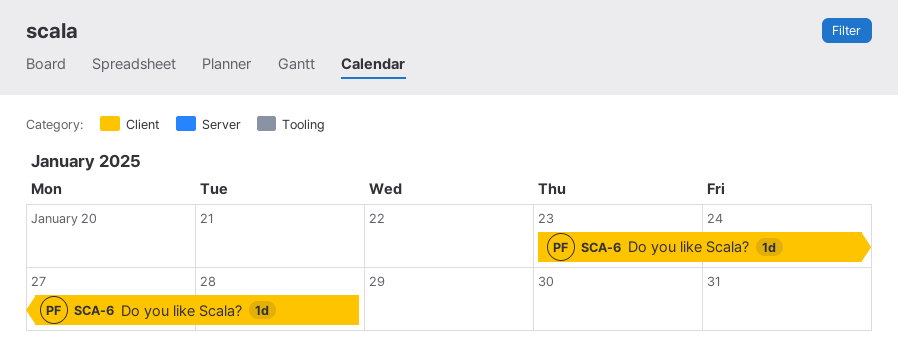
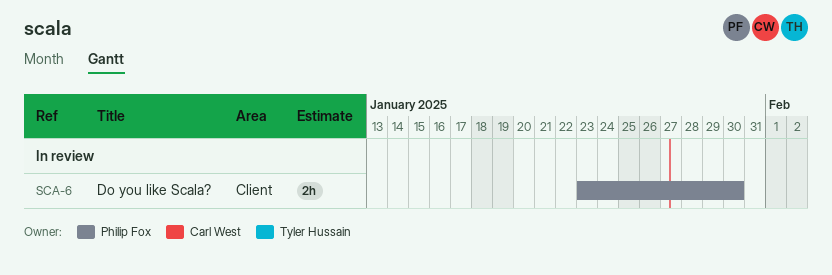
SCA-6, estimate: 1d -> 2h
SCA-6, due: Jan 28 -> Jan 30

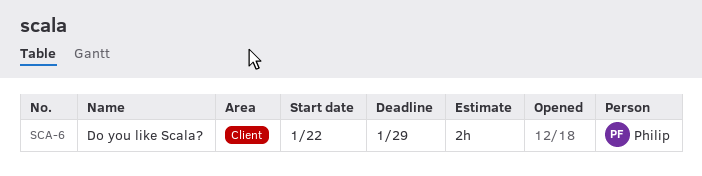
SCA-6, start: Jan 23 -> Jan 22
SCA-6, due: Jan 30 -> Jan 29

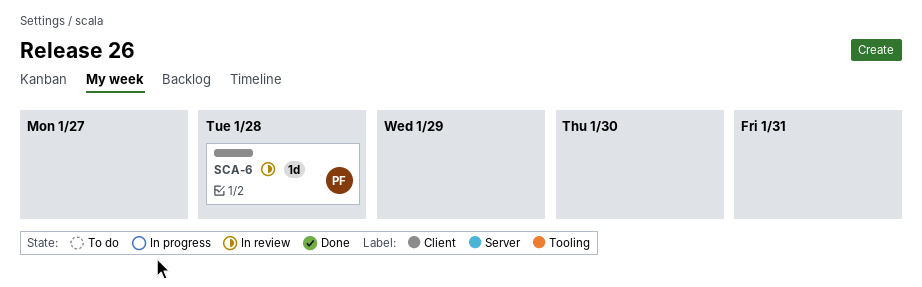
SCA-6, estimate: 2h -> 1d
SCA-6, due: Jan 29 -> Jan 28

